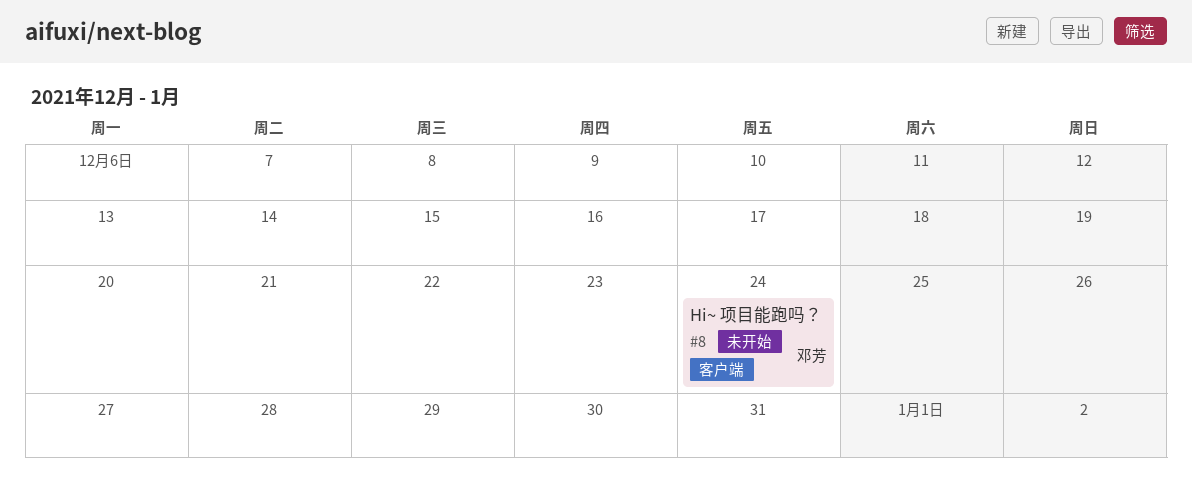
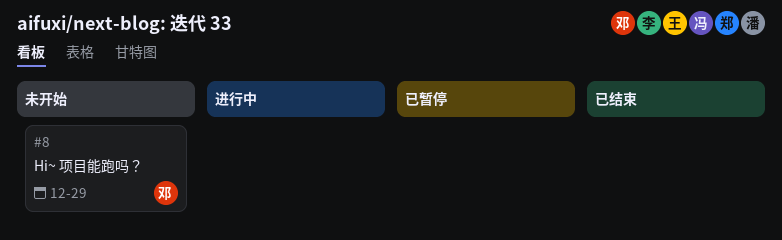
#8, due: Dec 24 -> Dec 29

